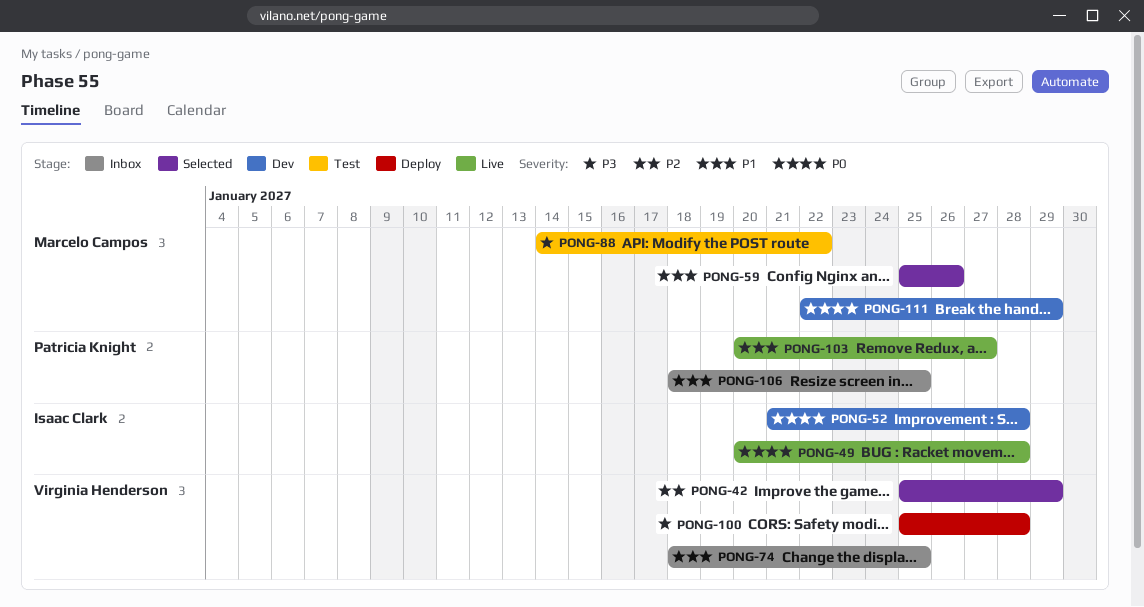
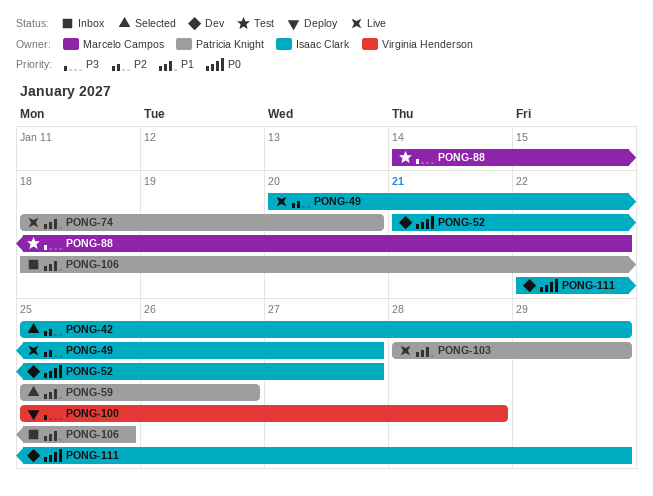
PONG-42, owner: Virginia Henderson -> Isaac Clark
PONG-49, priority: P0 -> P2
PONG-49, due: Jan 28 -> Jan 27
PONG-52, due: Jan 28 -> Jan 27
PONG-59, owner: Marcelo Campos -> Patricia Knight
PONG-74, status: Inbox -> Live
PONG-74, owner: Virginia Henderson -> Patricia Knight
PONG-74, due: Jan 25 -> Jan 20
PONG-103, start: Jan 20 -> Jan 28
PONG-103, due: Jan 27 -> Jan 29
PONG-111, owner: Marcelo Campos -> Isaac Clark

